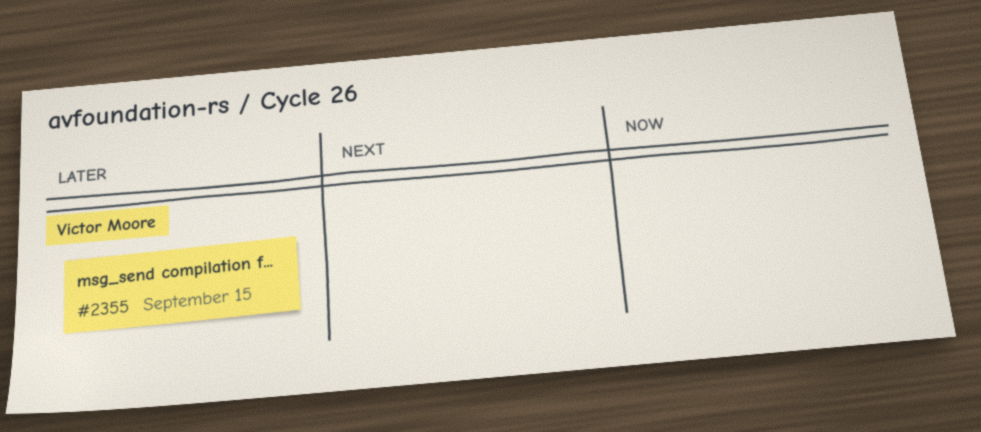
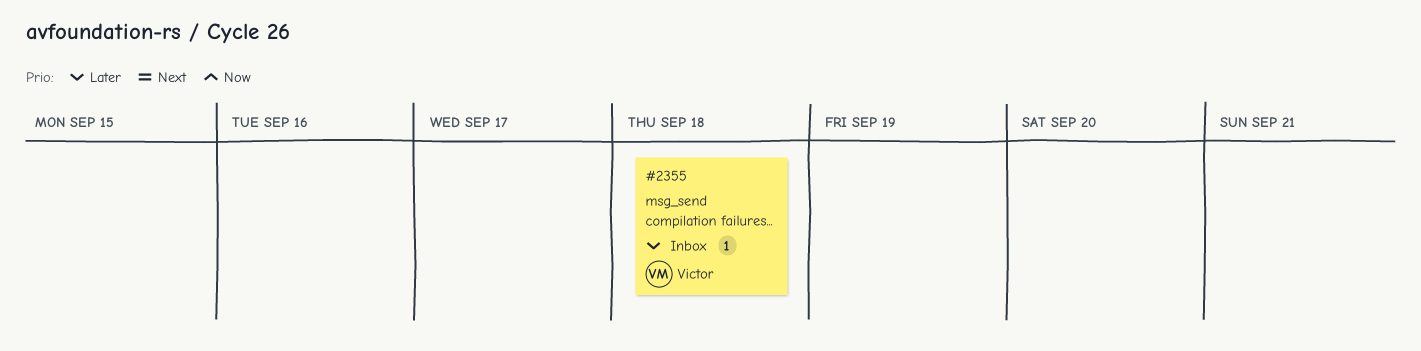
#2355, due: Sep 15 -> Sep 18

